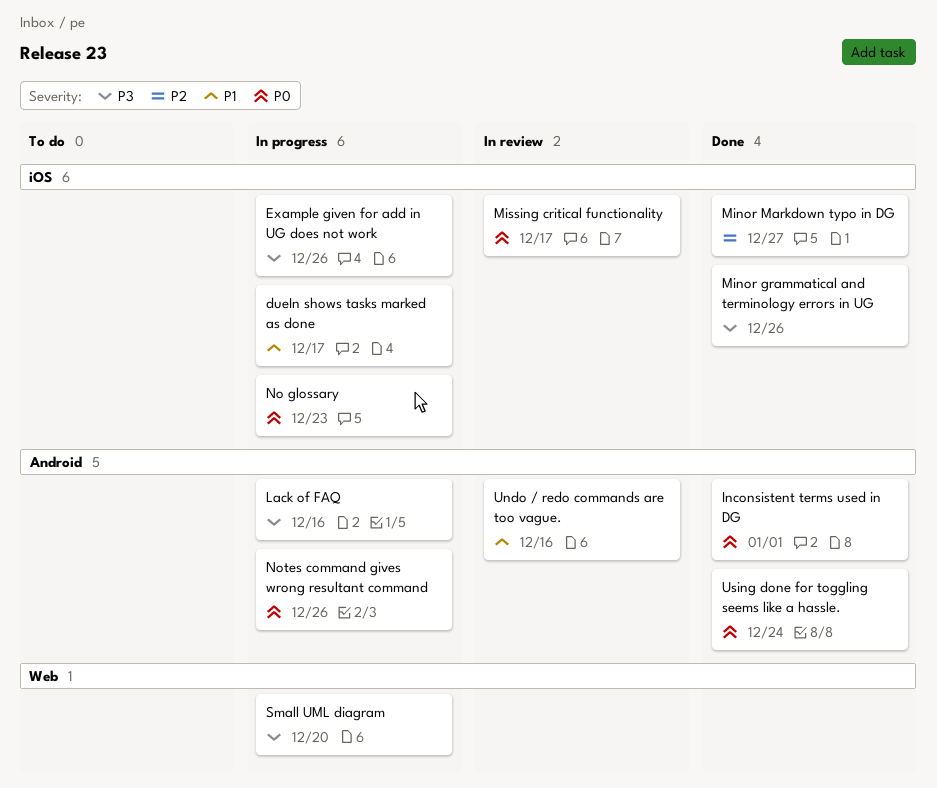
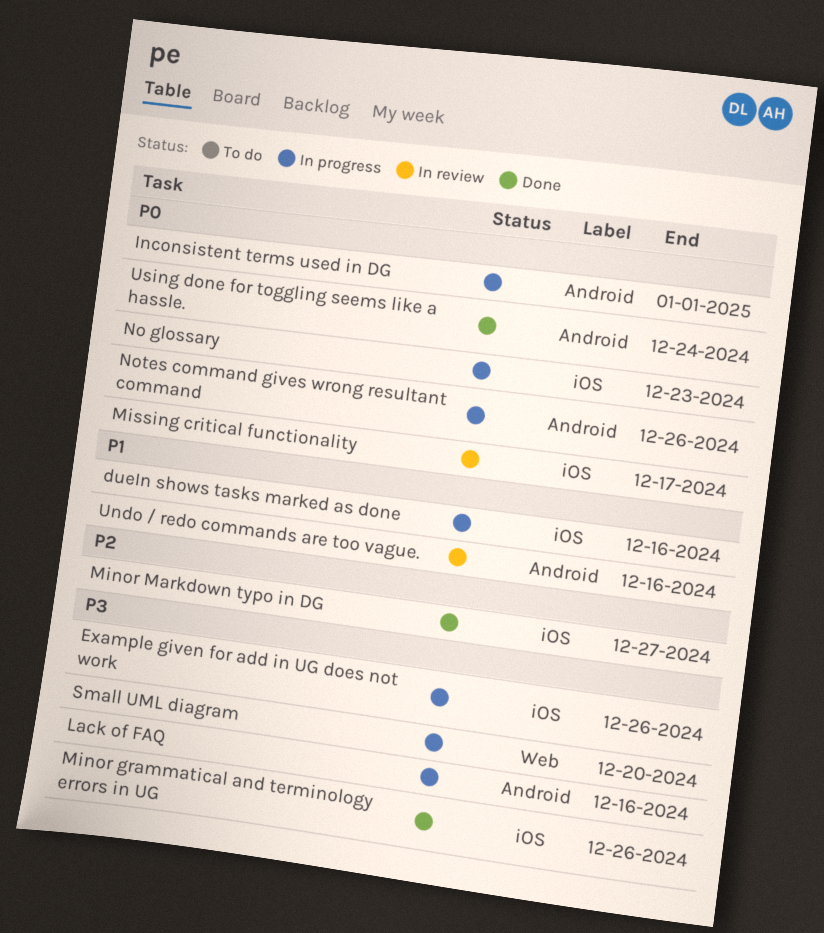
dueIn shows tasks marked as done, due: Dec 17 -> Dec 16
Inconsistent terms used in DG, status: Done -> In progress

